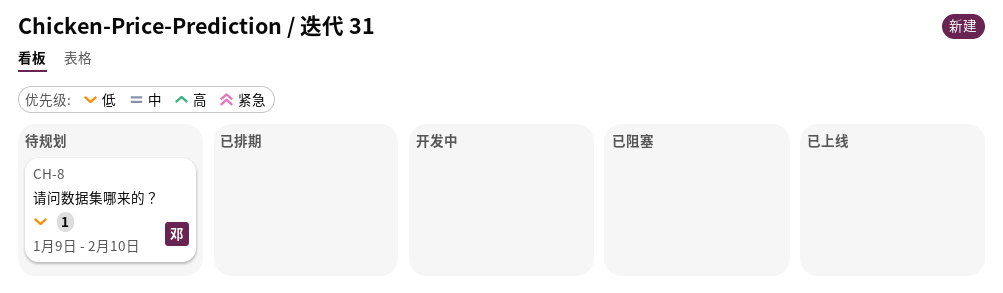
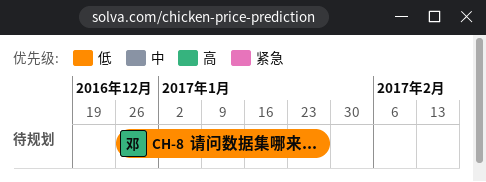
CH-8, start: Jan 9 -> Dec 26
CH-8, due: Feb 10 -> Jan 27

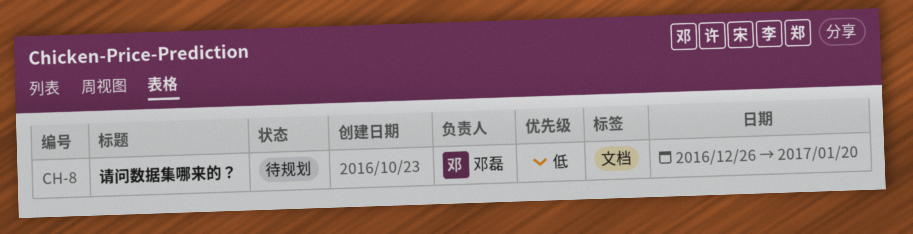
CH-8, due: Jan 27 -> Jan 20

